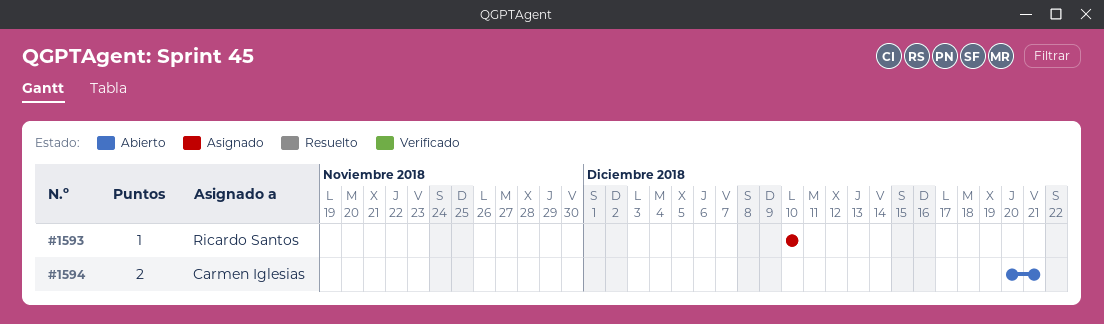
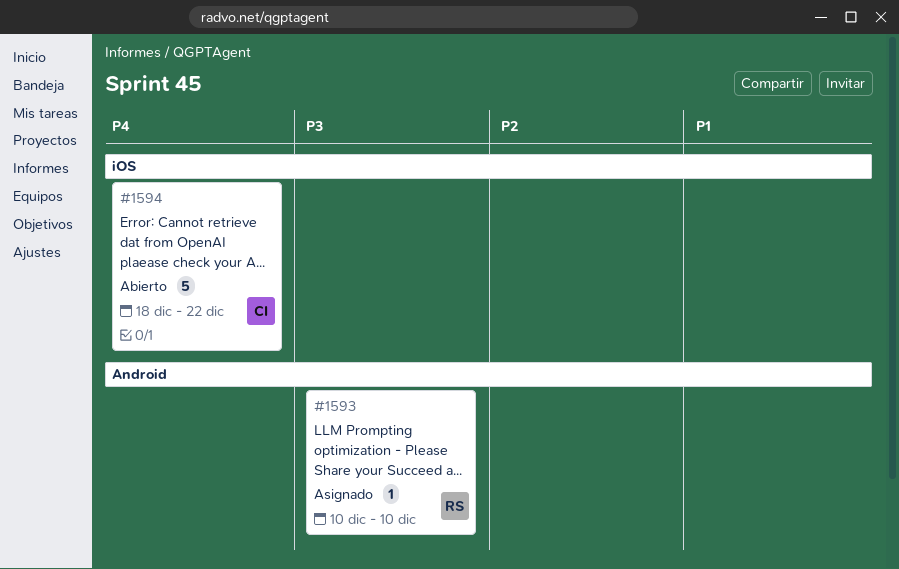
#1594, estimate: 2 -> 5
#1594, start: Dec 20 -> Dec 18
#1594, due: Dec 21 -> Dec 22

